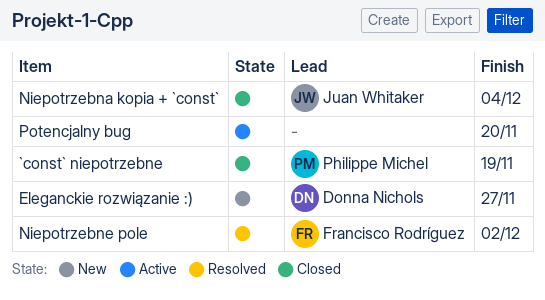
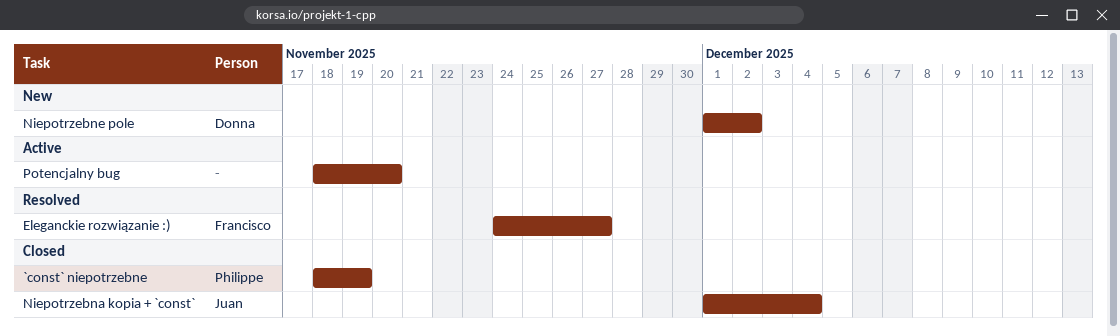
Eleganckie rozwiązanie :), status: New -> Resolved
Eleganckie rozwiązanie :), owner: Donna Nichols -> Francisco Rodríguez
Niepotrzebne pole, status: Resolved -> New
Niepotrzebne pole, owner: Francisco Rodríguez -> Donna Nichols

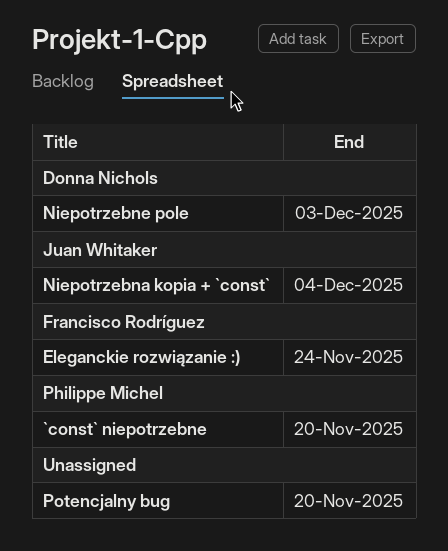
`const` niepotrzebne, due: Nov 19 -> Nov 20
Eleganckie rozwiązanie :), due: Nov 27 -> Nov 24
Niepotrzebne pole, due: Dec 2 -> Dec 3

